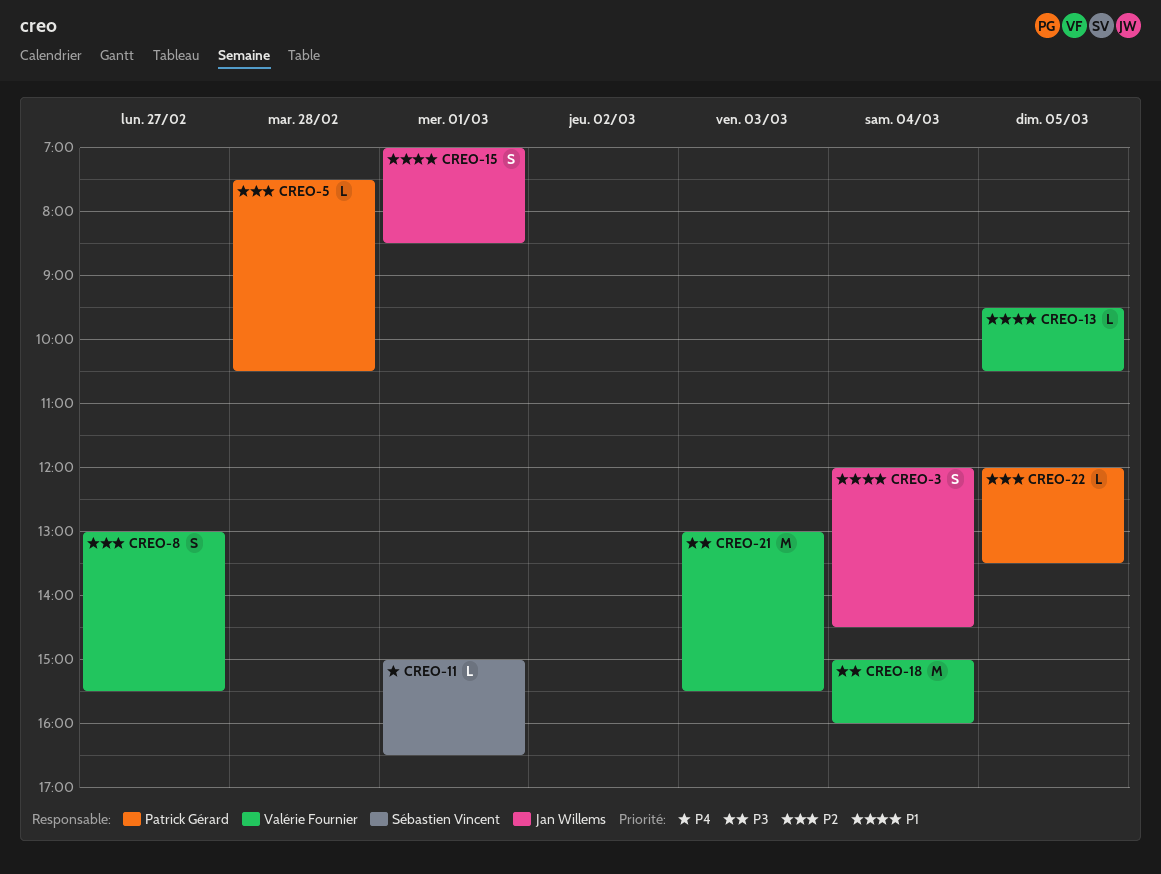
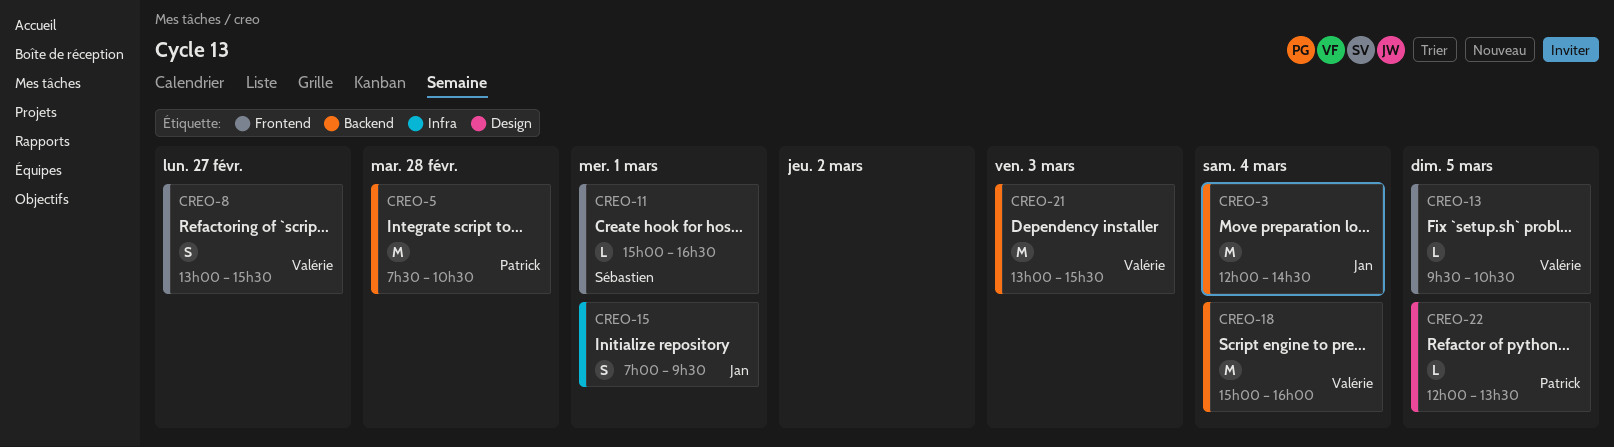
CREO-3, estimate: S -> M
CREO-5, estimate: L -> M
CREO-15, ends: 08:30 -> 09:30

